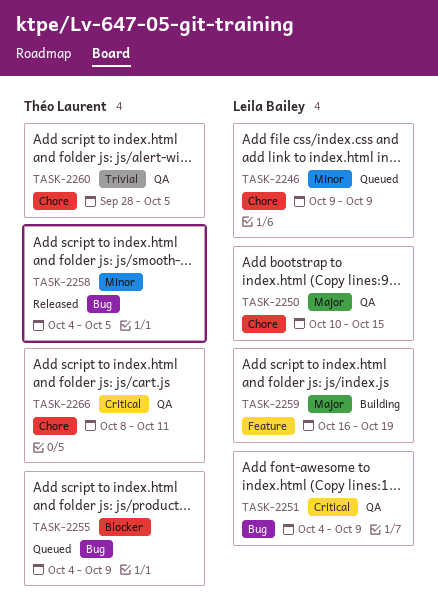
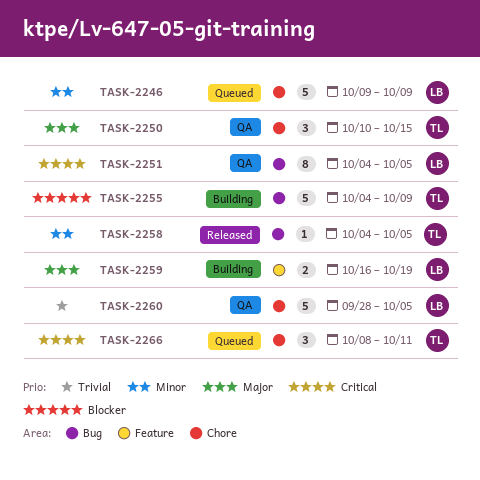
TASK-2250, owner: Leila Bailey -> Théo Laurent
TASK-2251, due: Oct 9 -> Oct 5
TASK-2255, status: Queued -> Building
TASK-2260, owner: Théo Laurent -> Leila Bailey
TASK-2266, status: QA -> Queued

